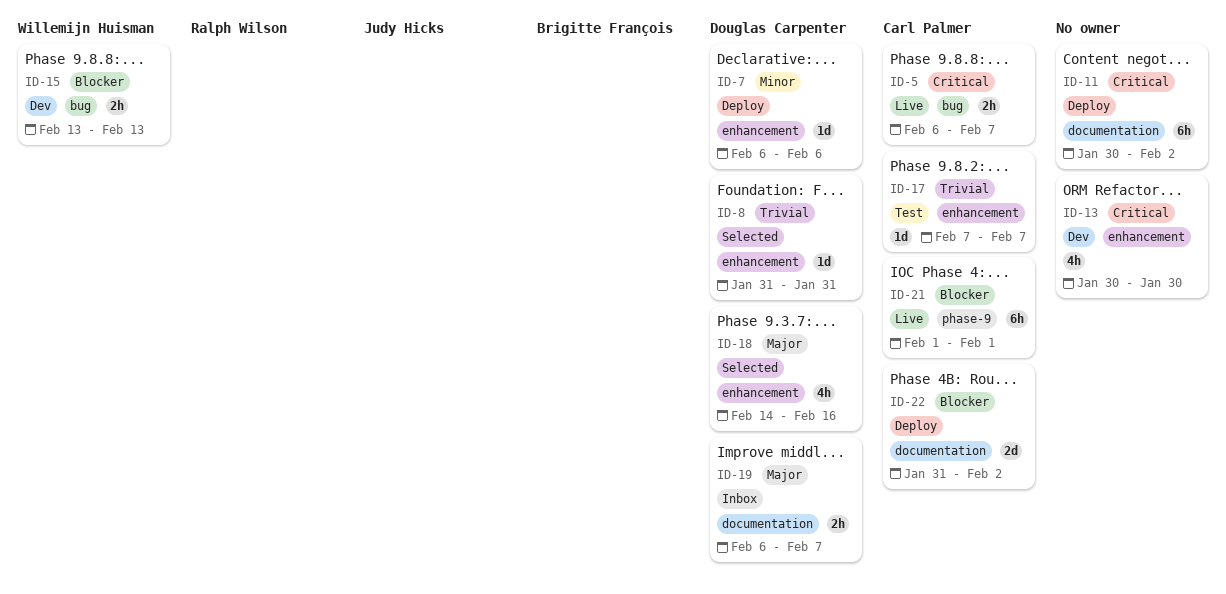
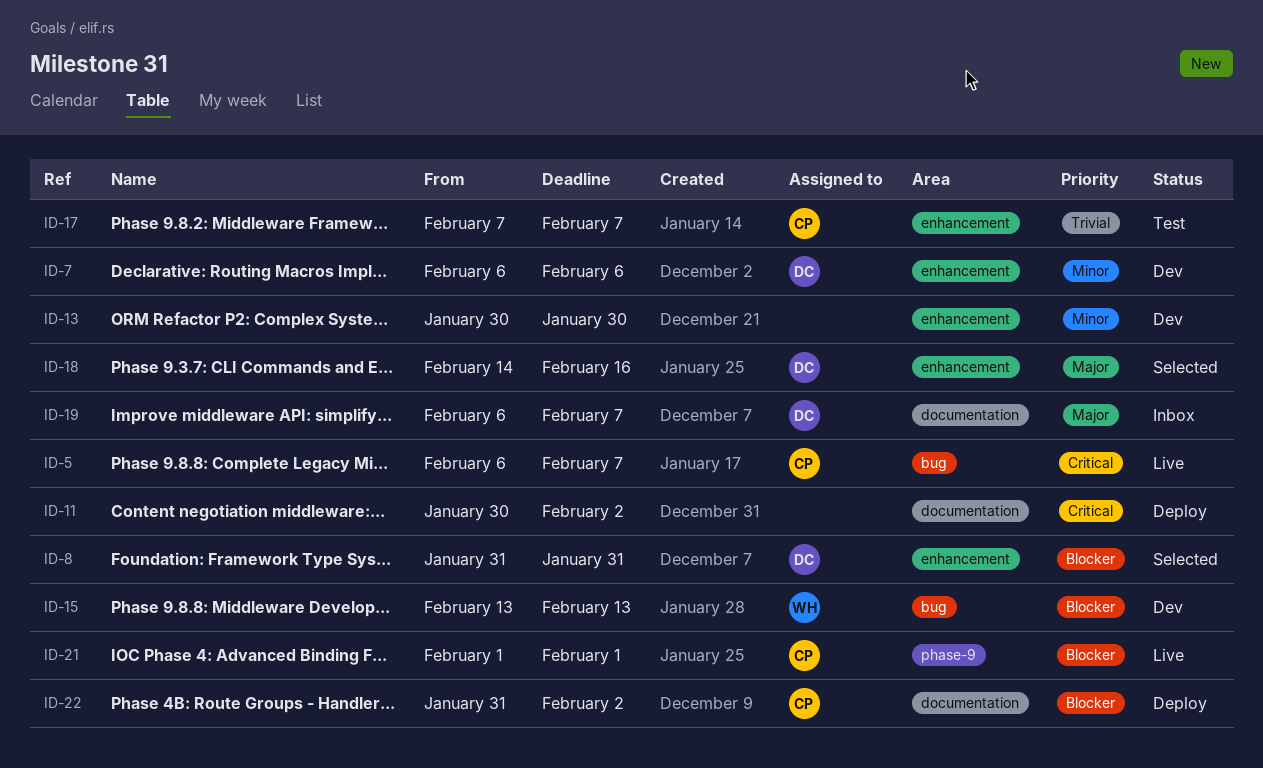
ID-7, status: Deploy -> Dev
ID-8, priority: Trivial -> Blocker
ID-13, priority: Critical -> Minor

